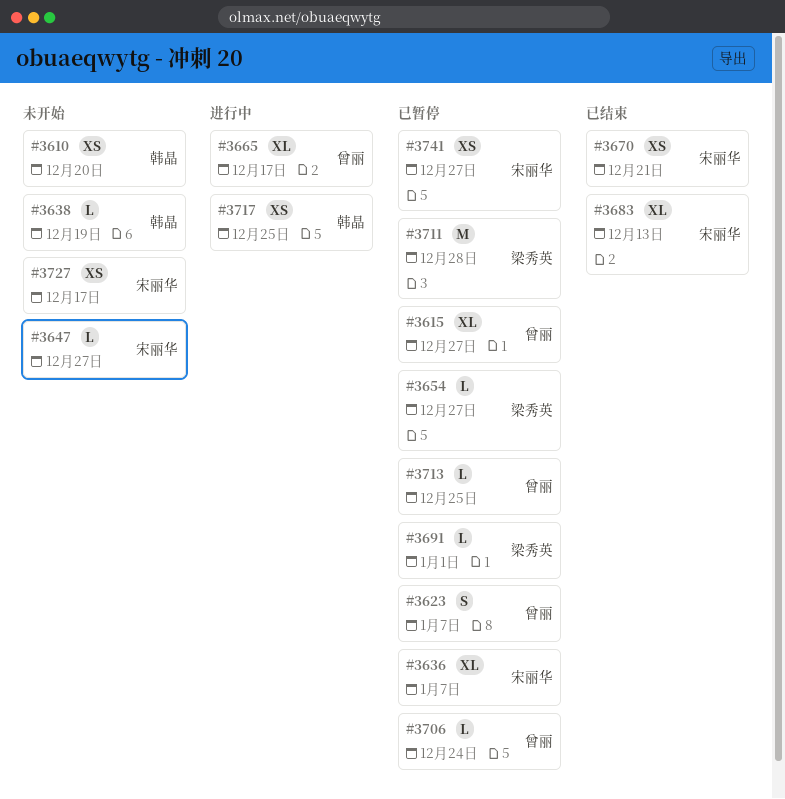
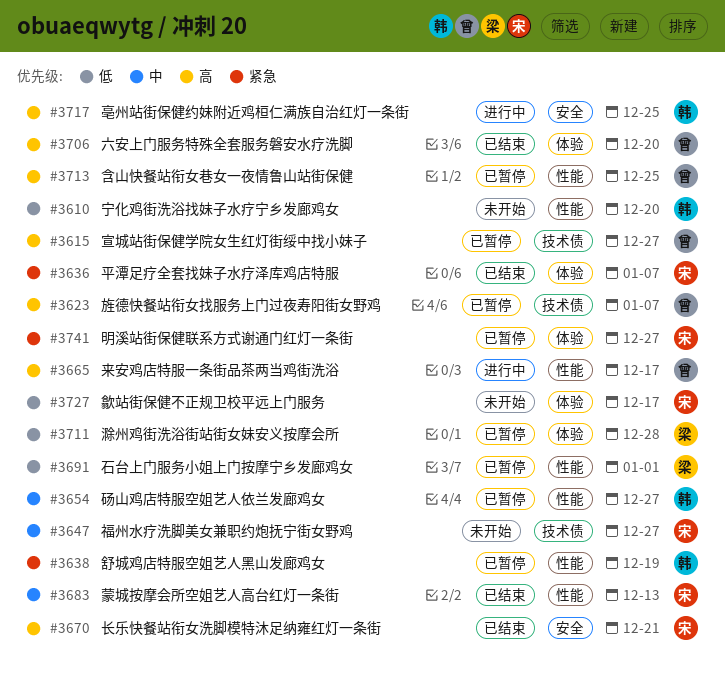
#3636, status: 已暂停 -> 已结束
#3638, status: 未开始 -> 已暂停
#3654, owner: 梁秀英 -> 韩晶
#3706, status: 已暂停 -> 已结束
#3706, due: Dec 24 -> Dec 20

